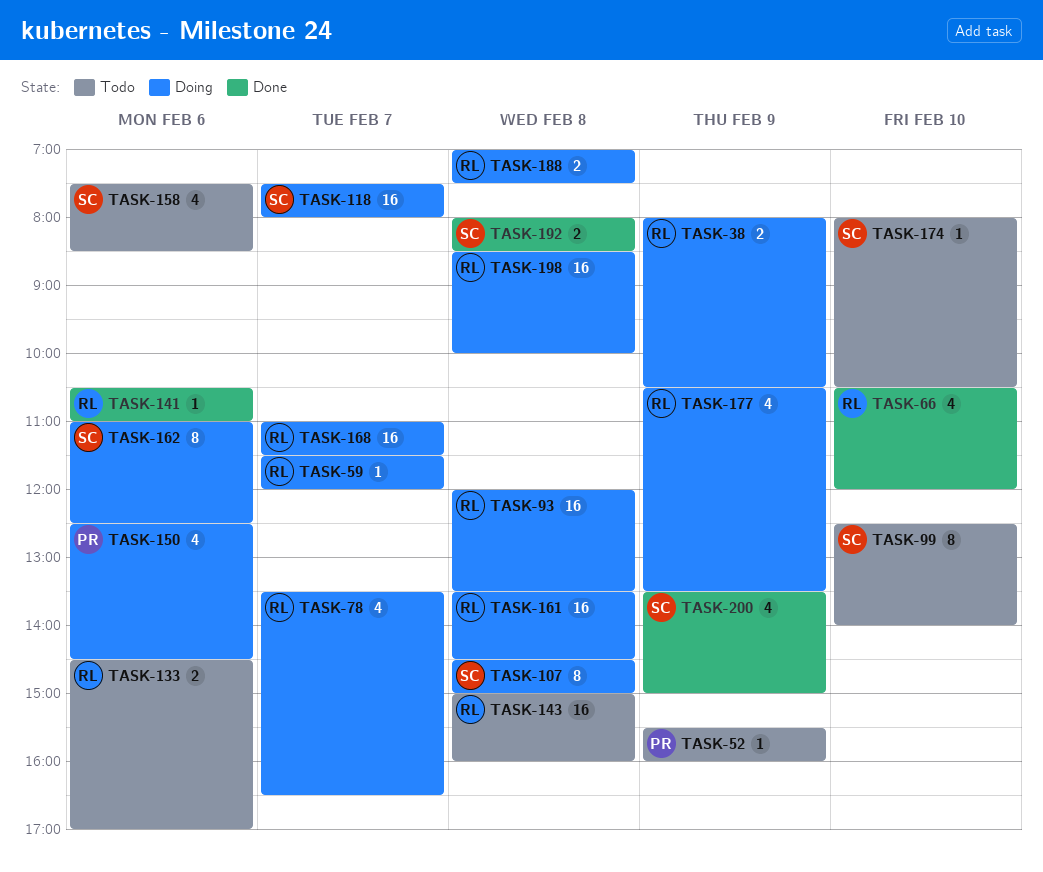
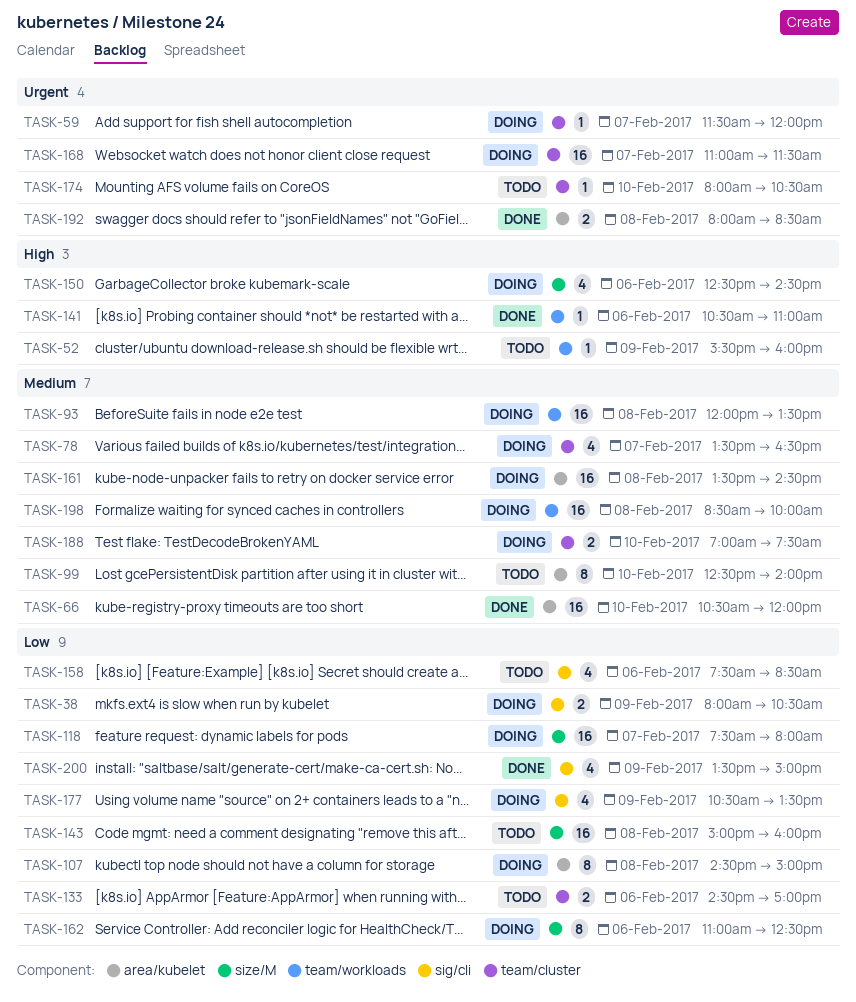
TASK-66, estimate: 4 -> 16
TASK-188, day: Feb 8 -> Feb 10

